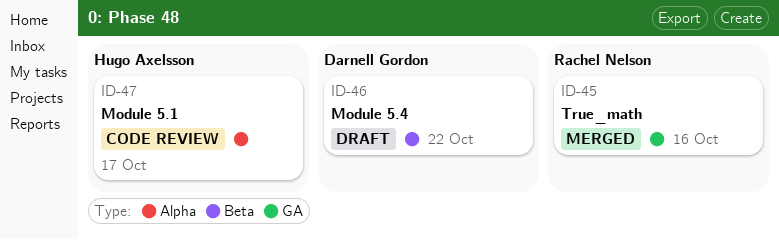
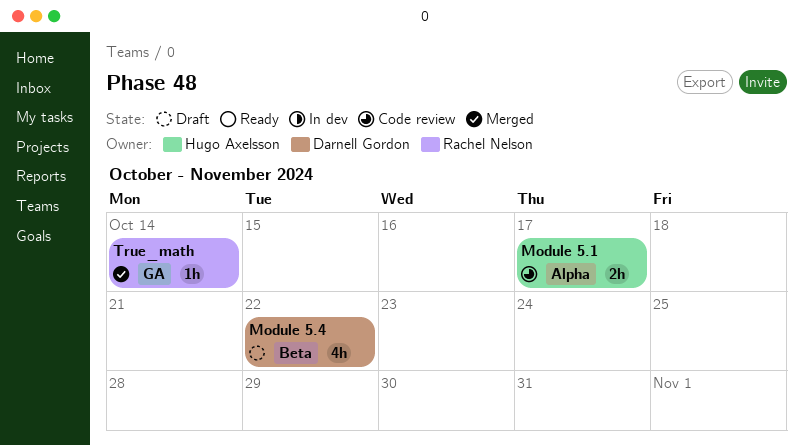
True_math, due: Oct 16 -> Oct 14

